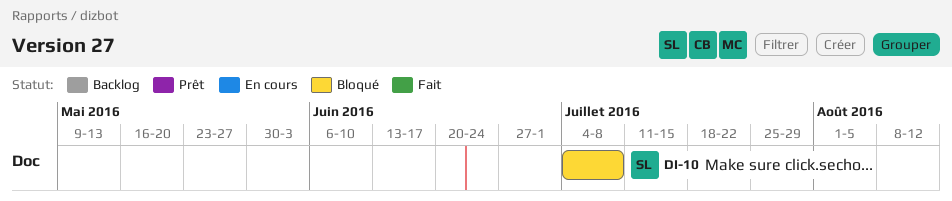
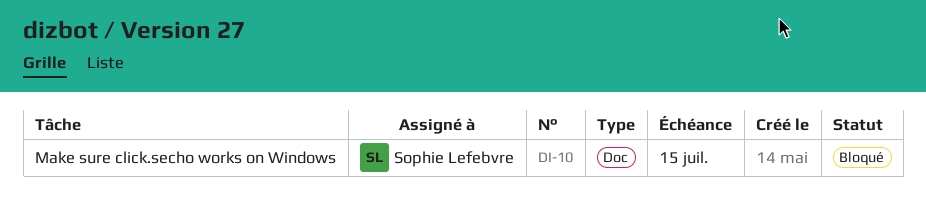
DI-10, due: Jul 8 -> Jul 15

